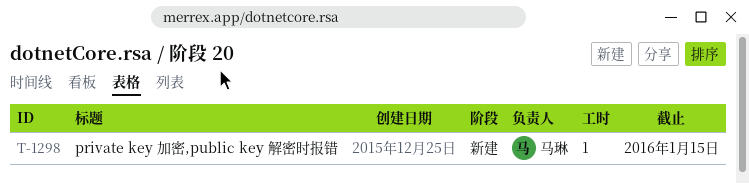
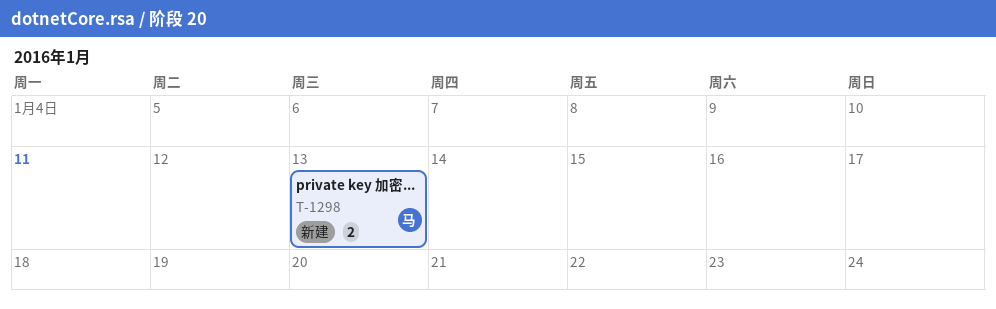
T-1298, estimate: 1 -> 2
T-1298, due: Jan 15 -> Jan 13

